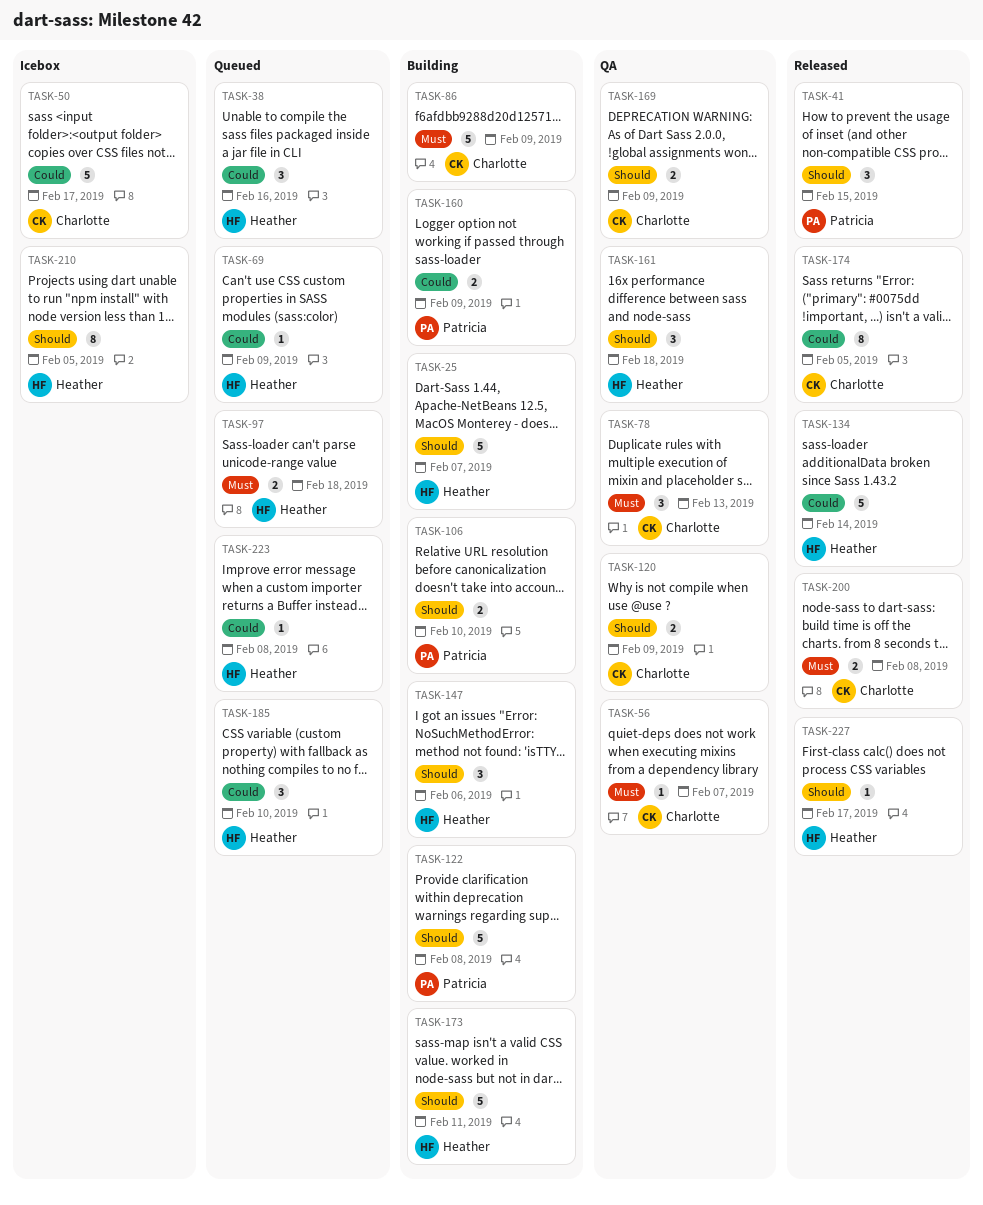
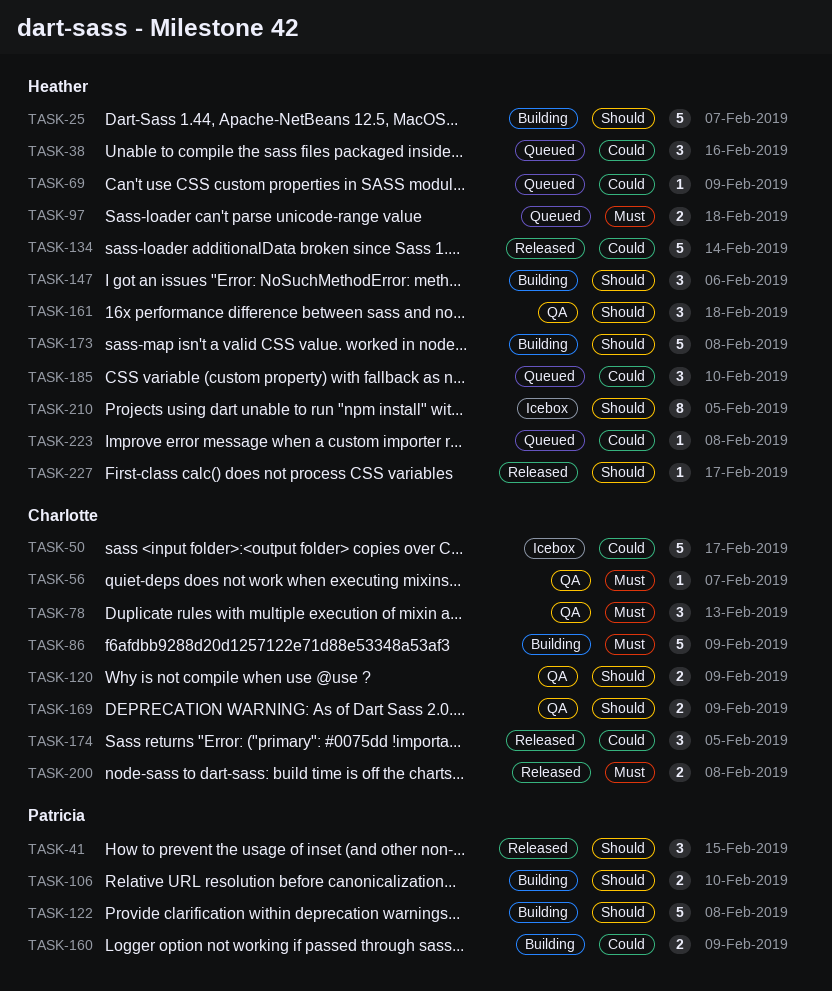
TASK-173, due: Feb 11 -> Feb 8
TASK-174, estimate: 8 -> 3

